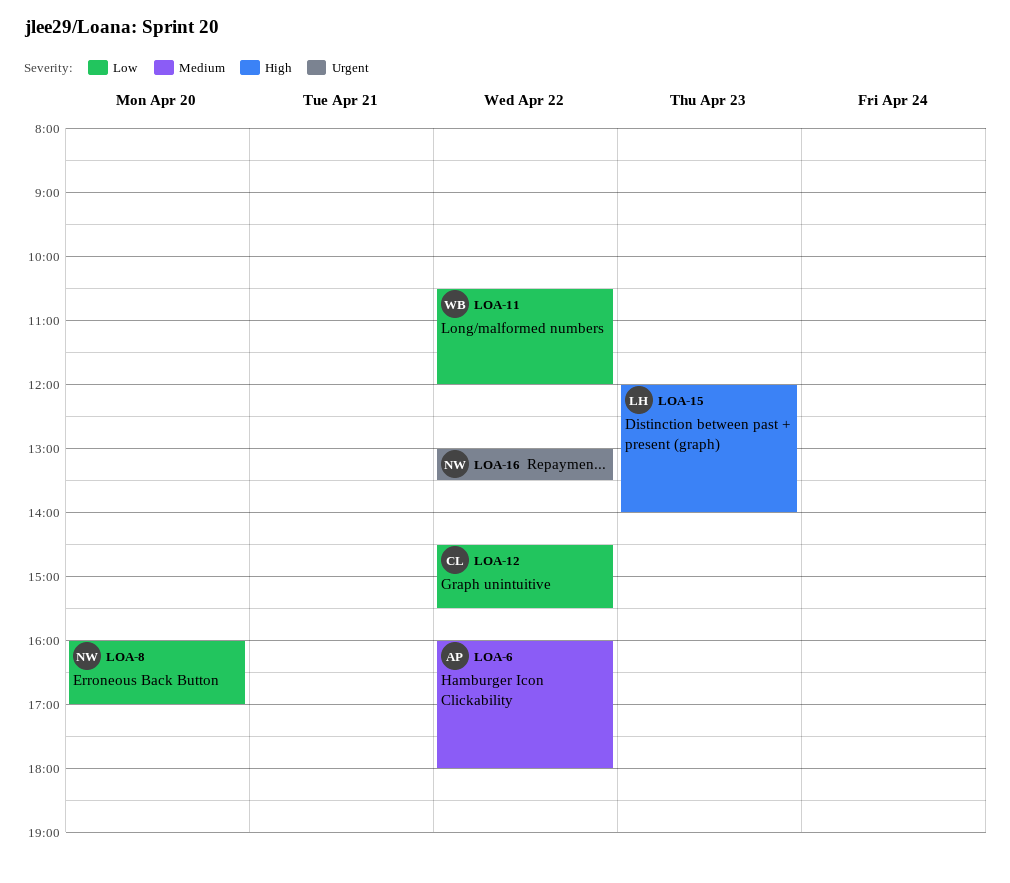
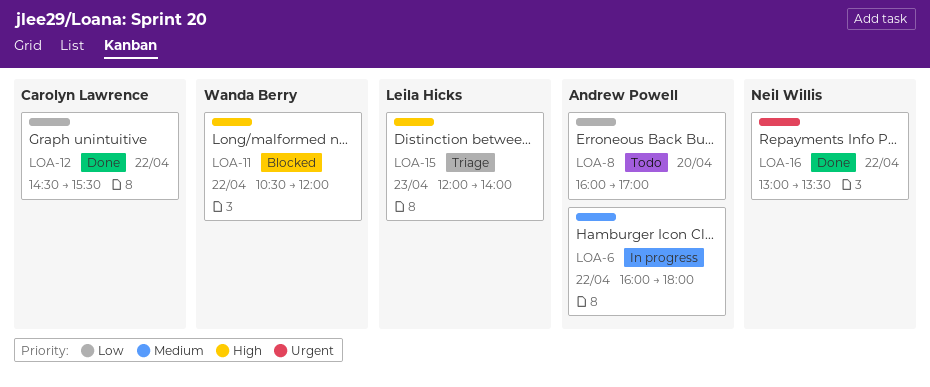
LOA-8, owner: Neil Willis -> Andrew Powell
LOA-11, priority: Low -> High

